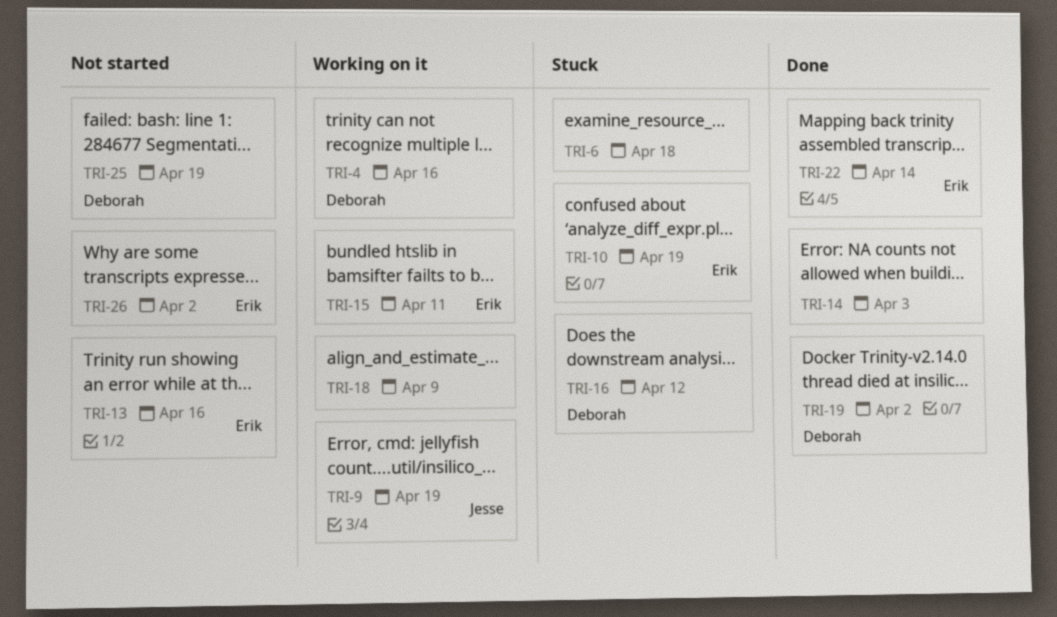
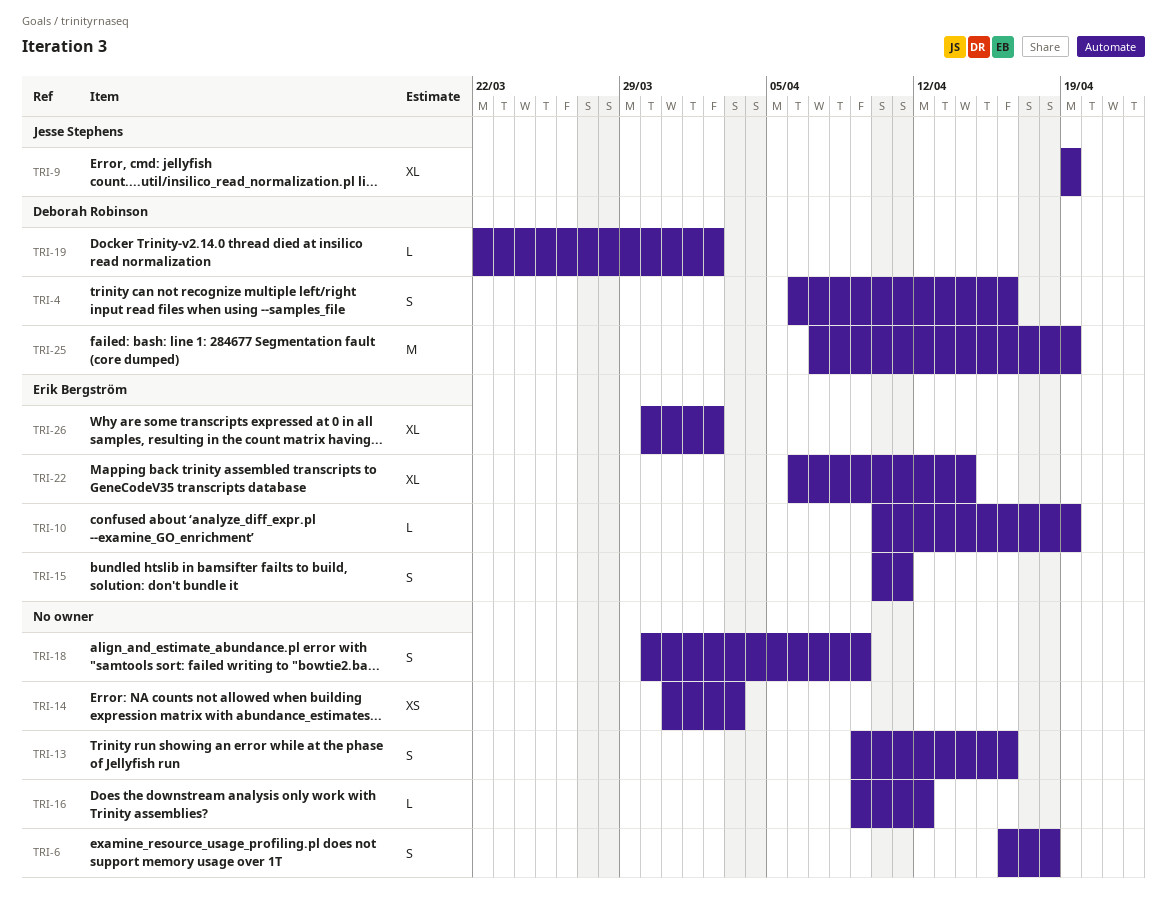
TRI-13, owner: Erik Bergström -> none
TRI-16, owner: Deborah Robinson -> none

